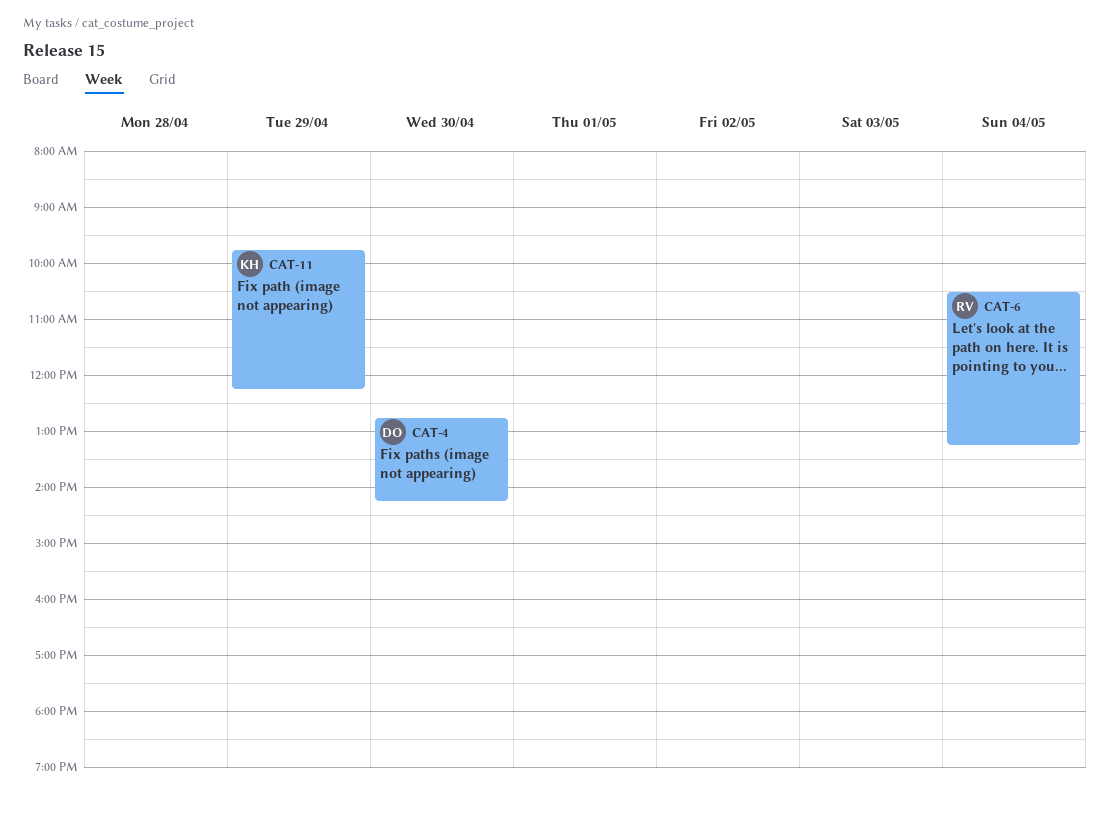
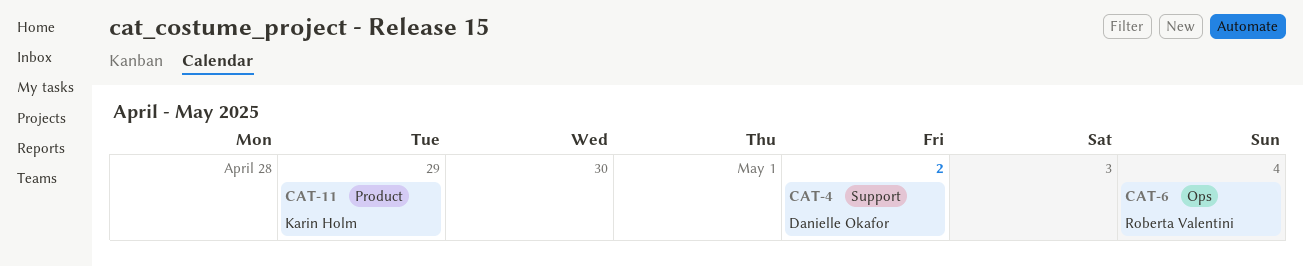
CAT-4, day: Apr 30 -> May 2

